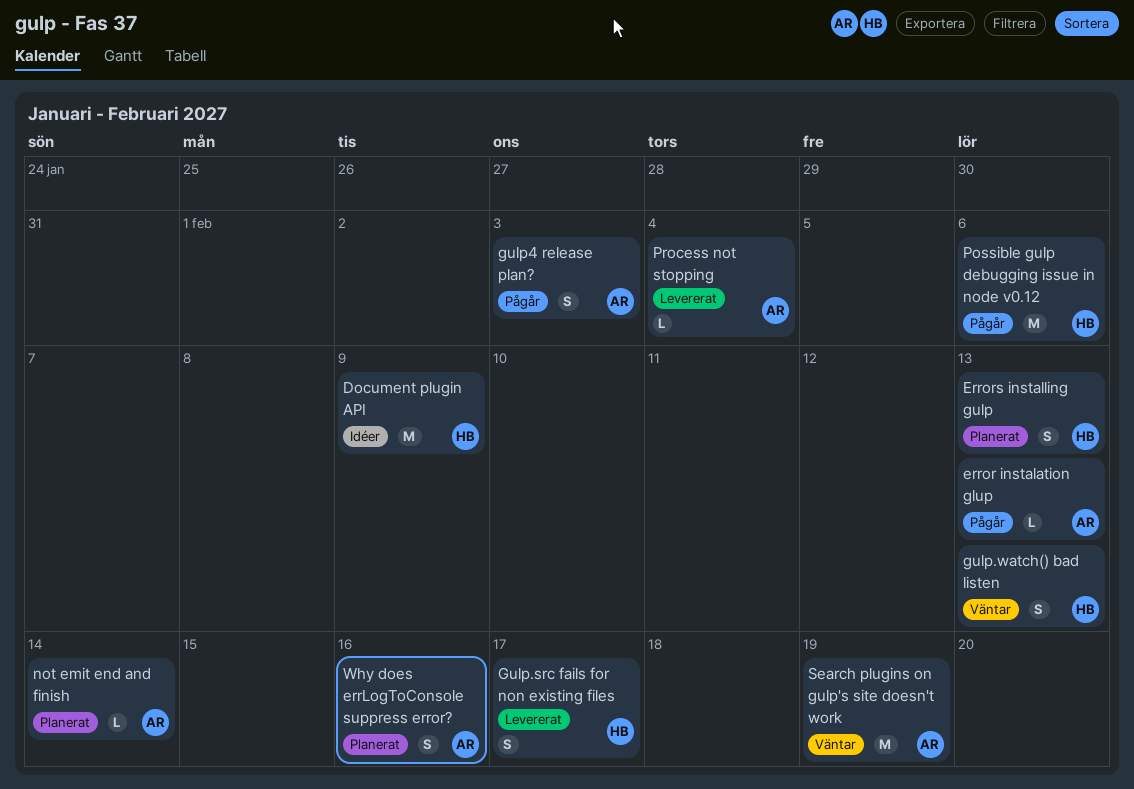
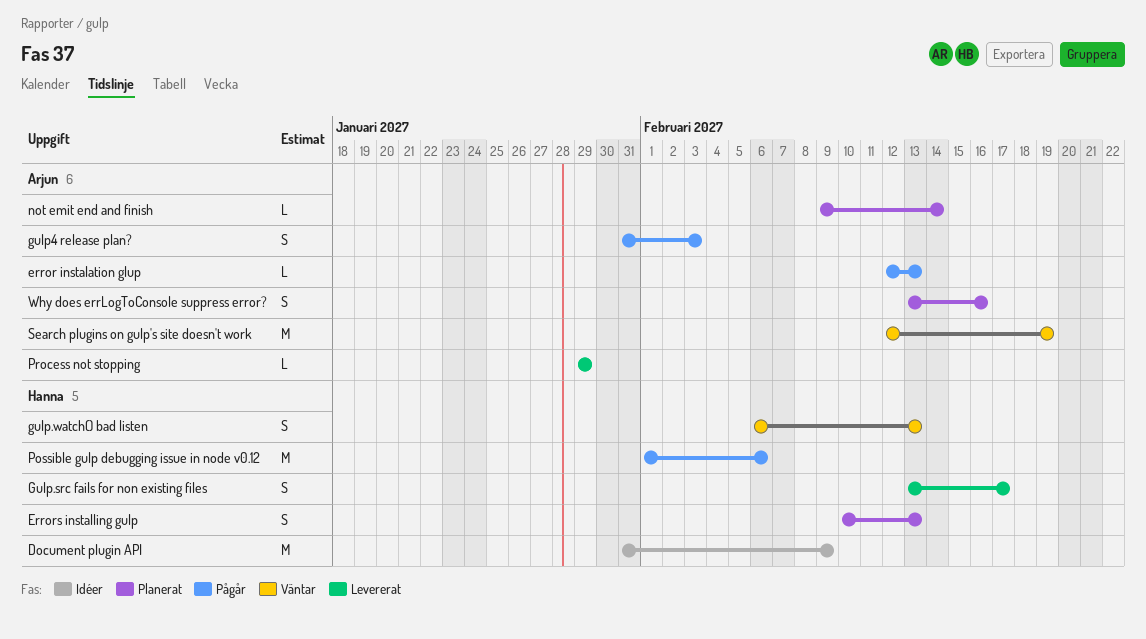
Process not stopping, due: Feb 4 -> Jan 29

